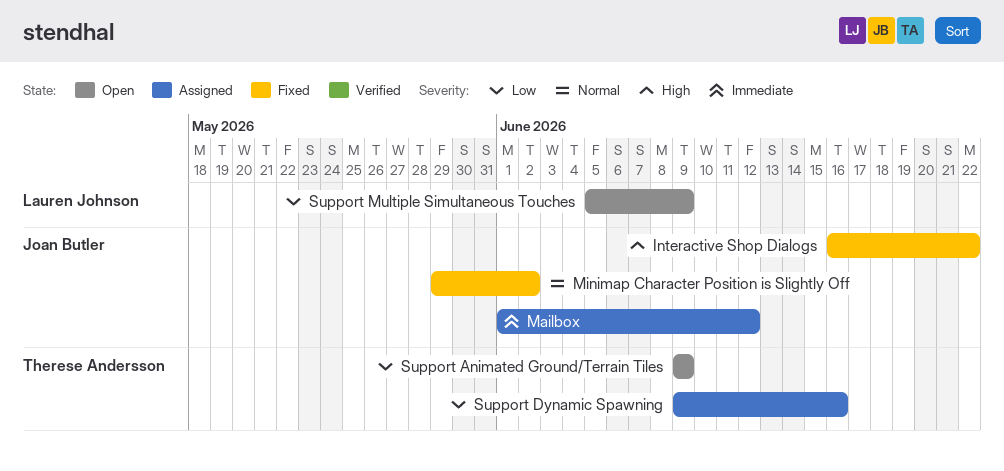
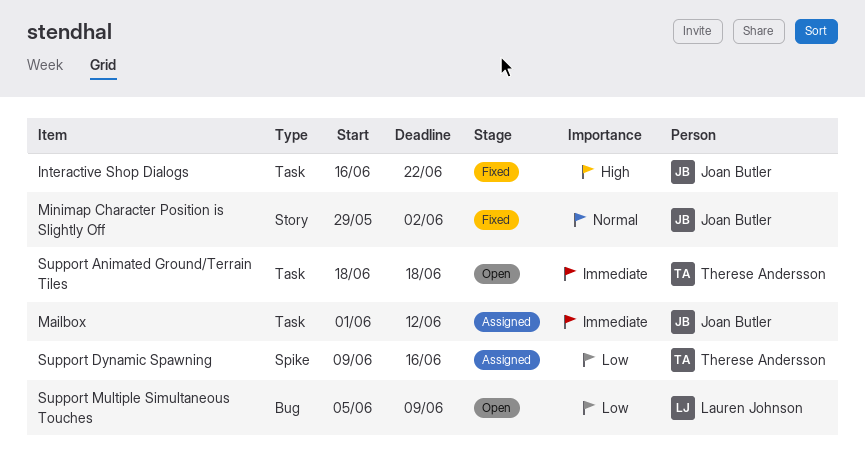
Support Animated Ground/Terrain Tiles, priority: Low -> Immediate
Support Animated Ground/Terrain Tiles, start: Jun 9 -> Jun 18
Support Animated Ground/Terrain Tiles, due: Jun 9 -> Jun 18

